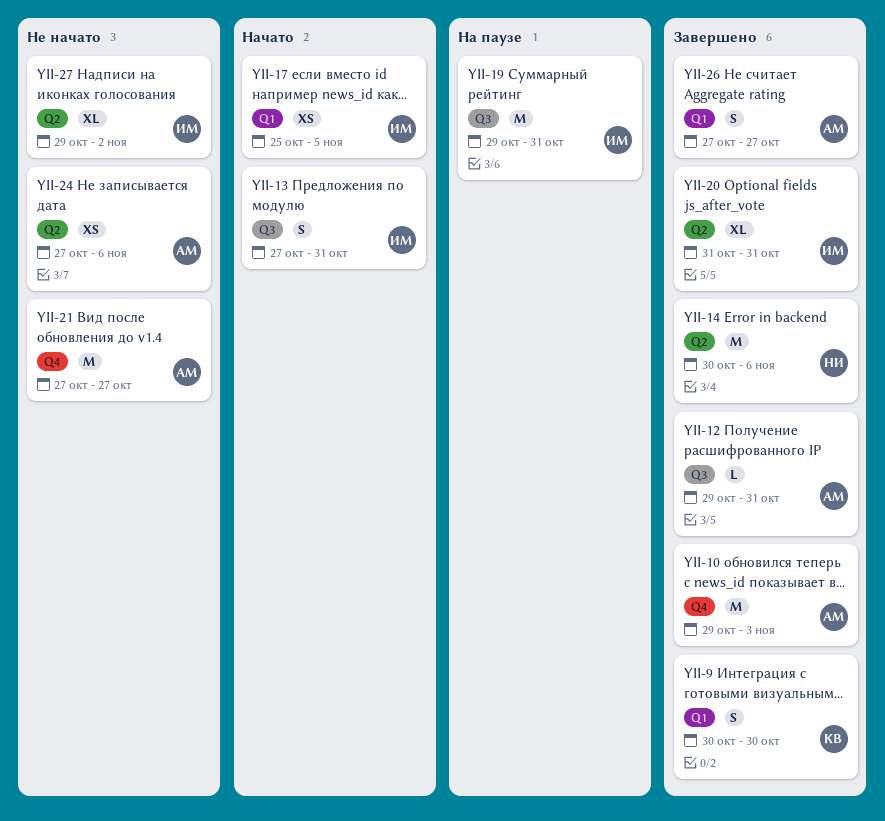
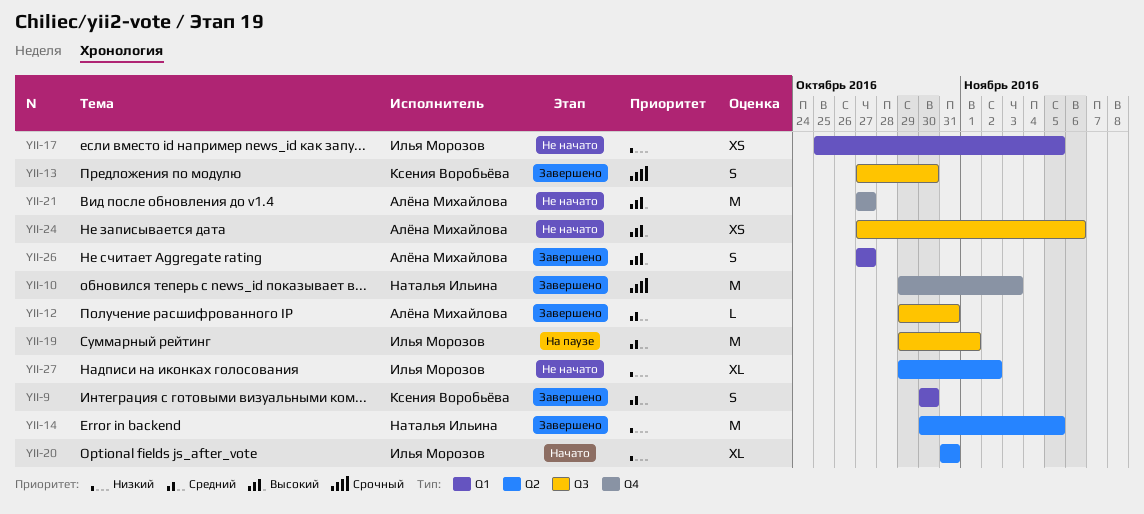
YII-10, owner: Алёна Михайлова -> Наталья Ильина
YII-13, status: Начато -> Завершено
YII-13, owner: Илья Морозов -> Ксения Воробьёва
YII-13, due: Oct 31 -> Oct 30
YII-14, due: Nov 6 -> Nov 5
YII-17, status: Начато -> Не начато
YII-19, due: Oct 31 -> Nov 1
YII-20, status: Завершено -> Начато
YII-24, label: Q2 -> Q3

